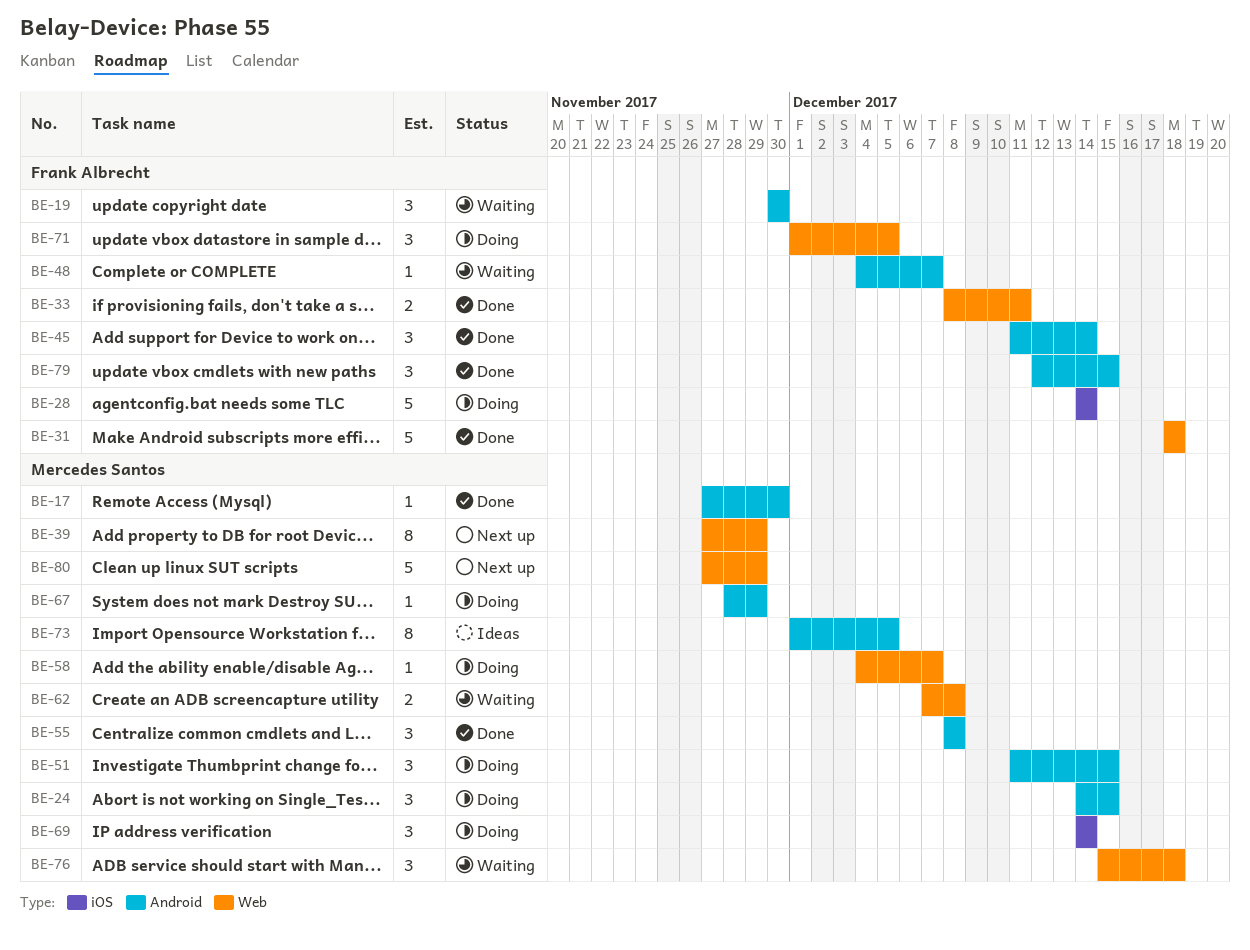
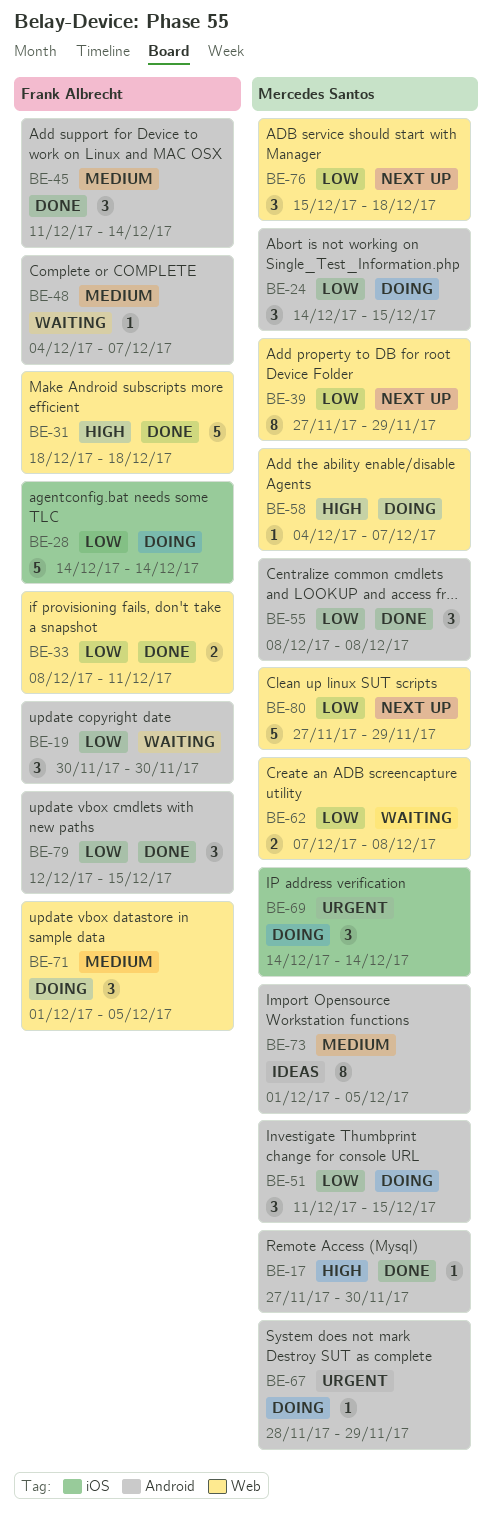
BE-76, status: Waiting -> Next up

